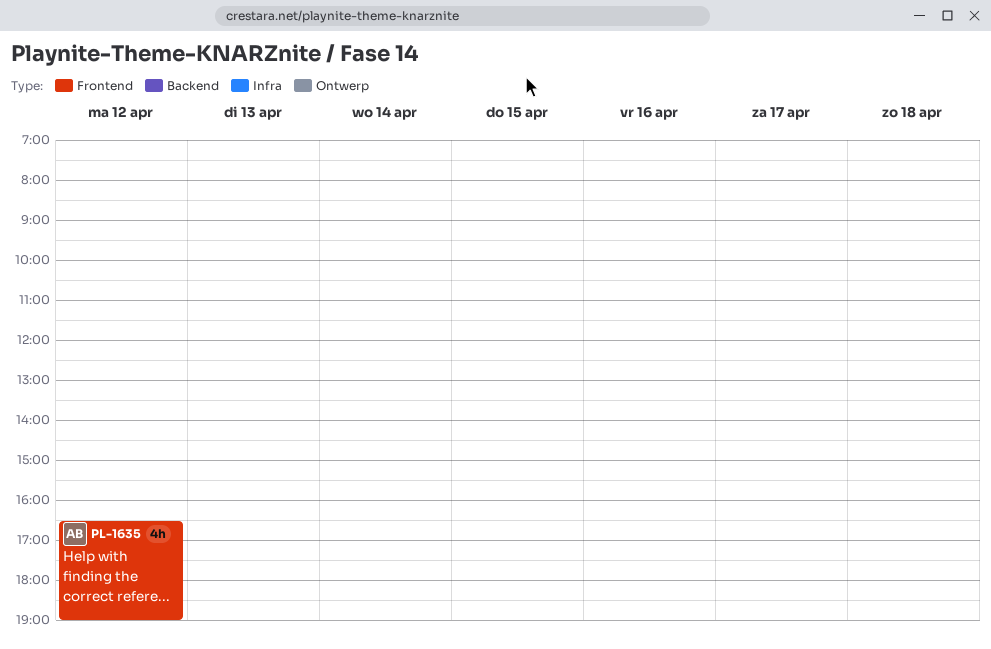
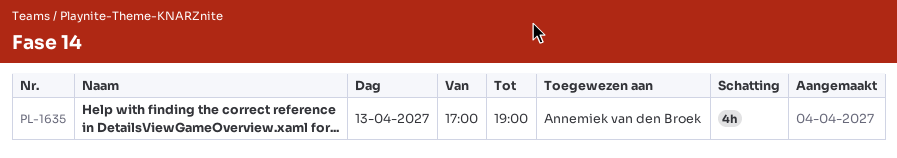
PL-1635, day: Apr 12 -> Apr 13
PL-1635, begins: 16:30 -> 17:00

